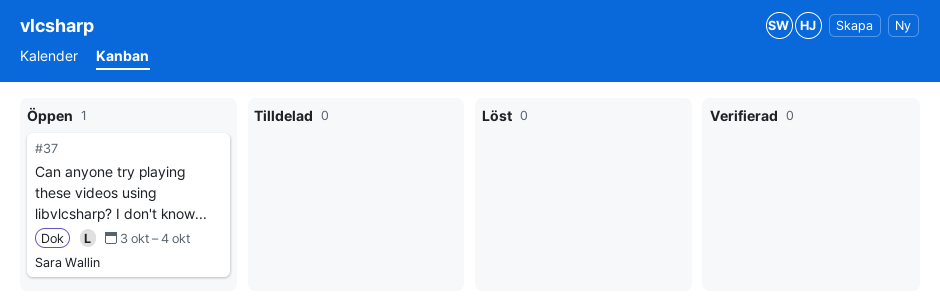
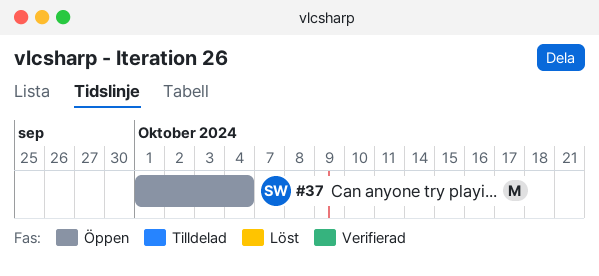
#37, estimate: L -> M
#37, start: Oct 3 -> Oct 1

